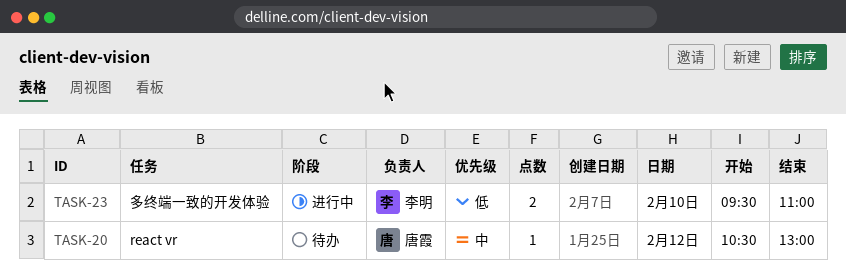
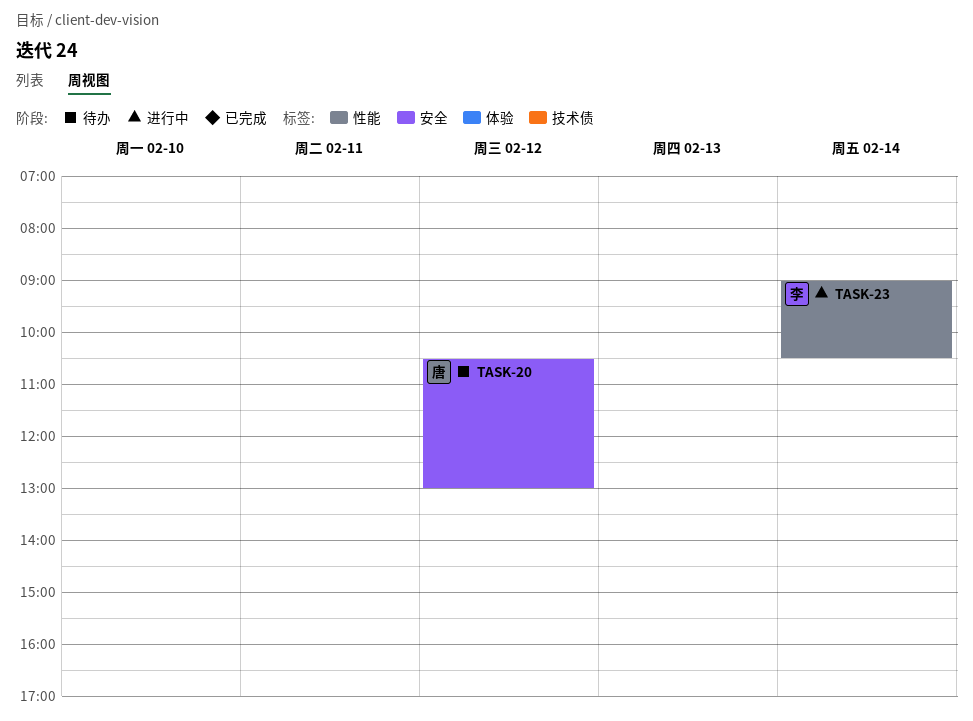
TASK-23, day: Feb 10 -> Feb 14
TASK-23, begins: 09:30 -> 09:00
TASK-23, ends: 11:00 -> 10:30

